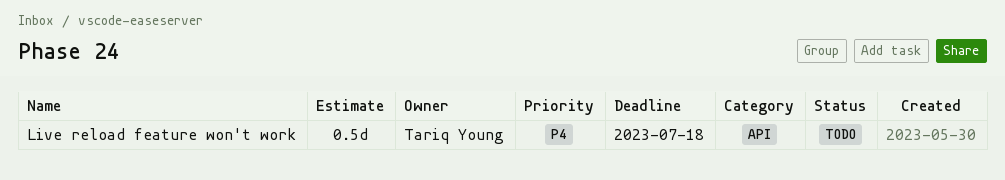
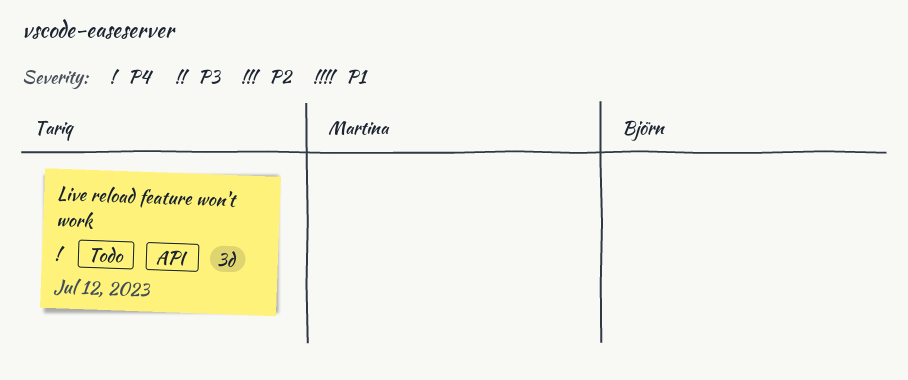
Live reload feature won't work, estimate: 0.5d -> 3d
Live reload feature won't work, due: Jul 18 -> Jul 12

